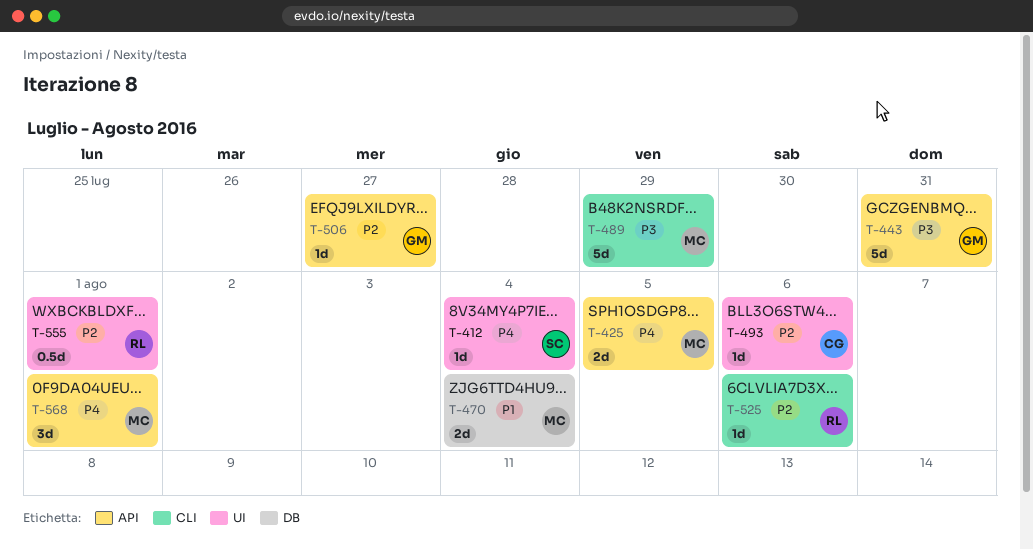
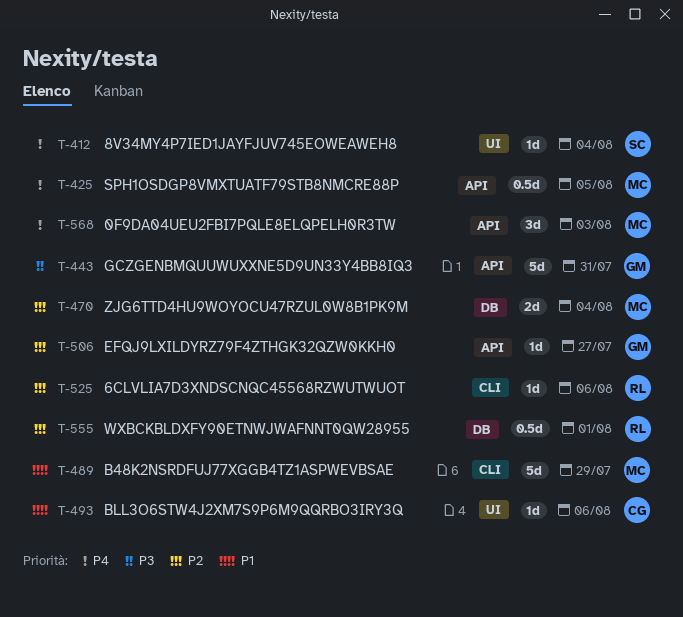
T-425, estimate: 2d -> 0.5d
T-470, priority: P1 -> P2
T-489, priority: P3 -> P1
T-493, priority: P2 -> P1
T-555, label: UI -> DB
T-568, due: Aug 1 -> Aug 3

